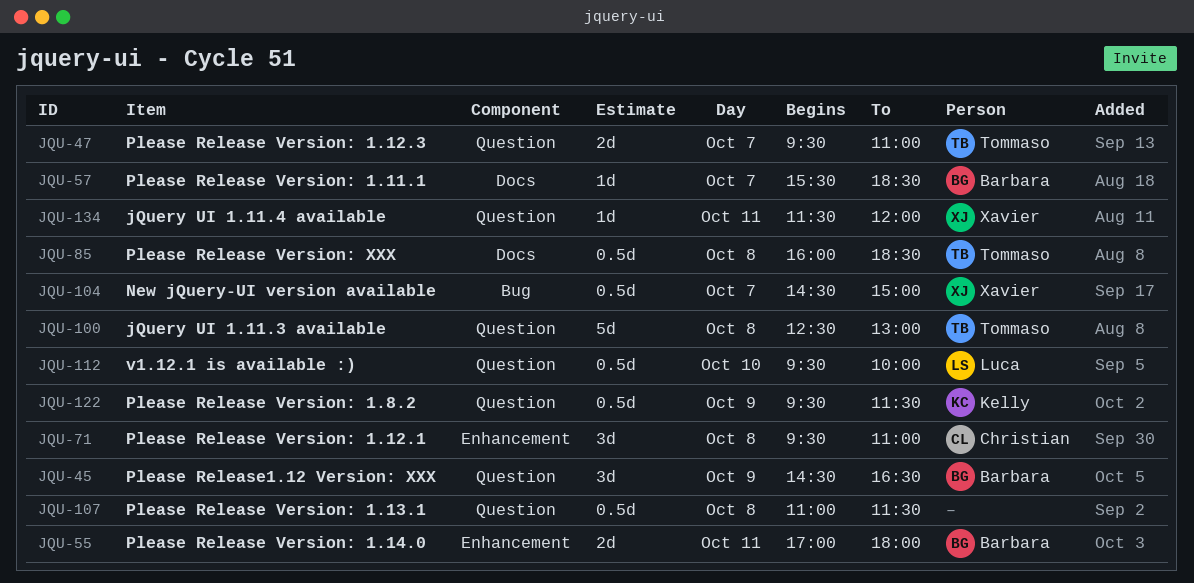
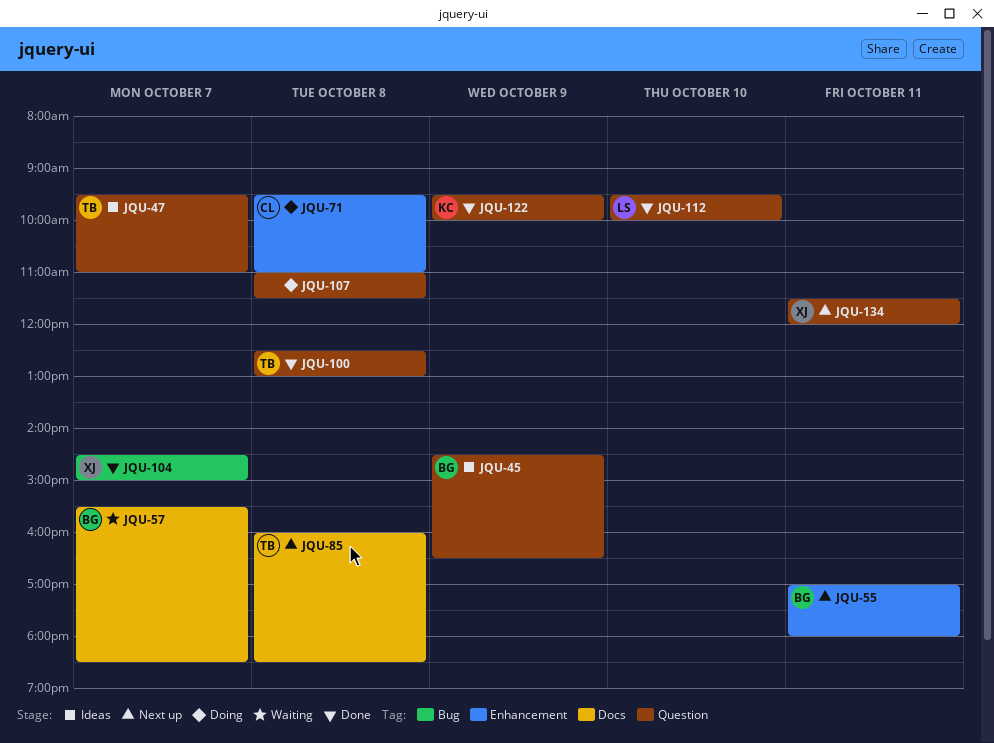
JQU-122, ends: 11:30 -> 10:00

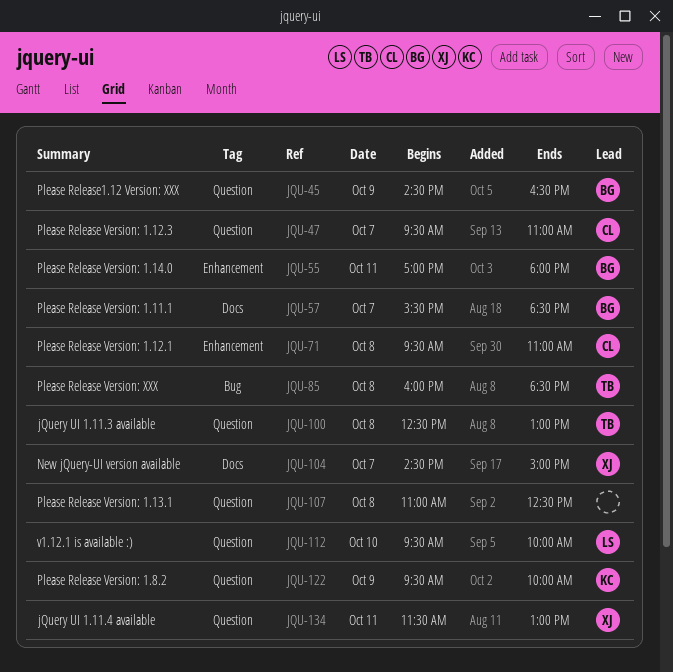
JQU-47, owner: TB -> CL
JQU-85, label: Docs -> Bug
JQU-104, label: Bug -> Docs
JQU-107, ends: 11:30 -> 12:30
JQU-134, ends: 12:00 -> 13:00

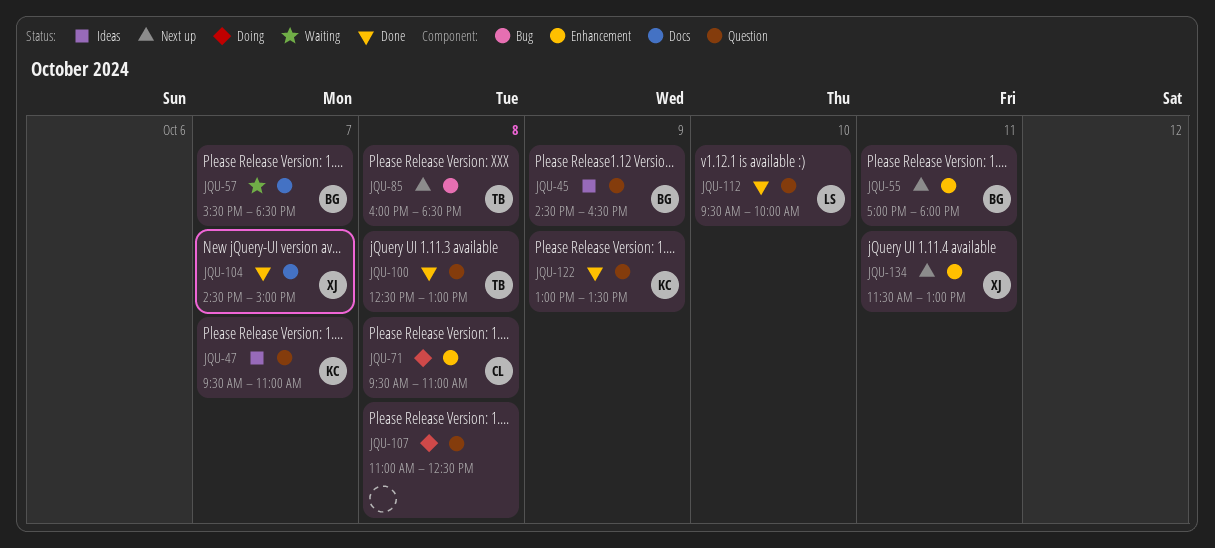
JQU-47, owner: CL -> KC
JQU-122, begins: 09:30 -> 13:00
JQU-122, ends: 10:00 -> 13:30
JQU-134, label: Question -> Enhancement

